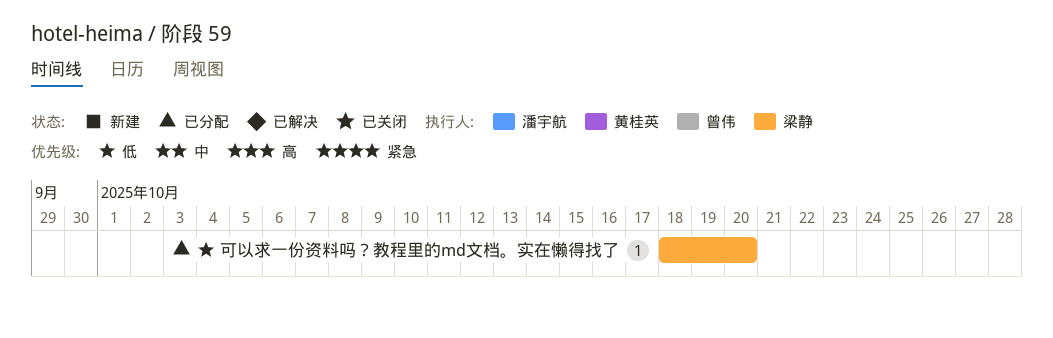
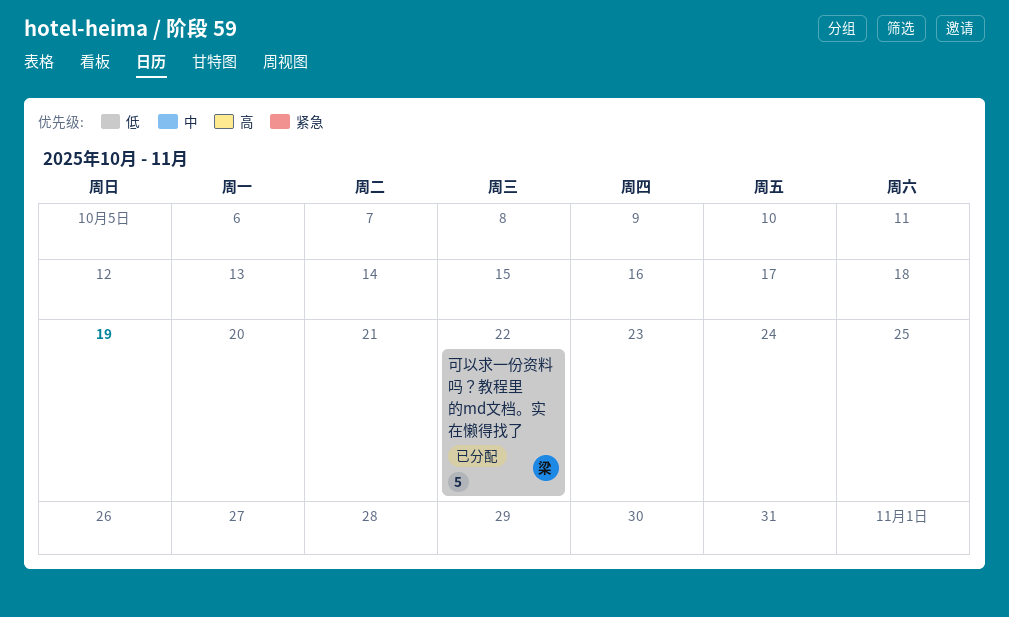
可以求一份资料吗？教程里的md文档。实在懒得找了, estimate: 1 -> 5
可以求一份资料吗？教程里的md文档。实在懒得找了, due: Oct 20 -> Oct 22

